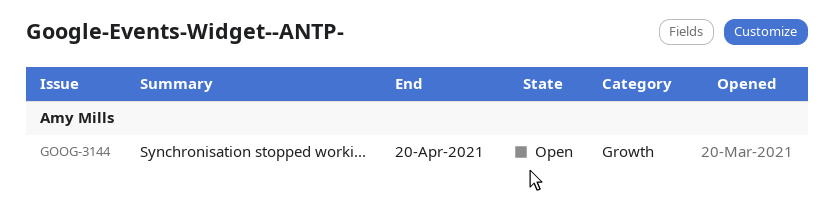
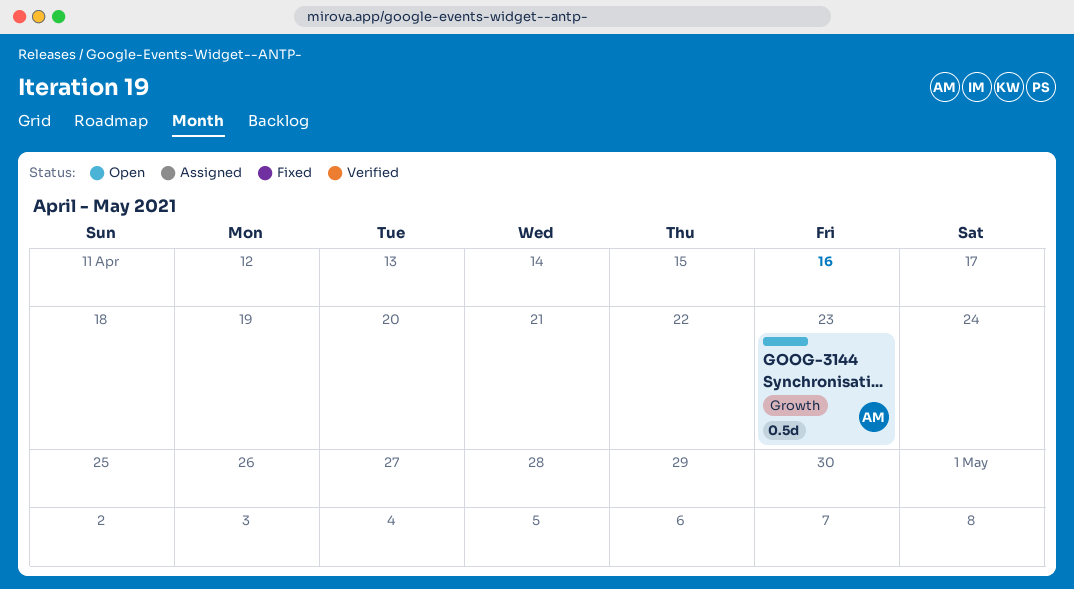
GOOG-3144, due: Apr 20 -> Apr 23

